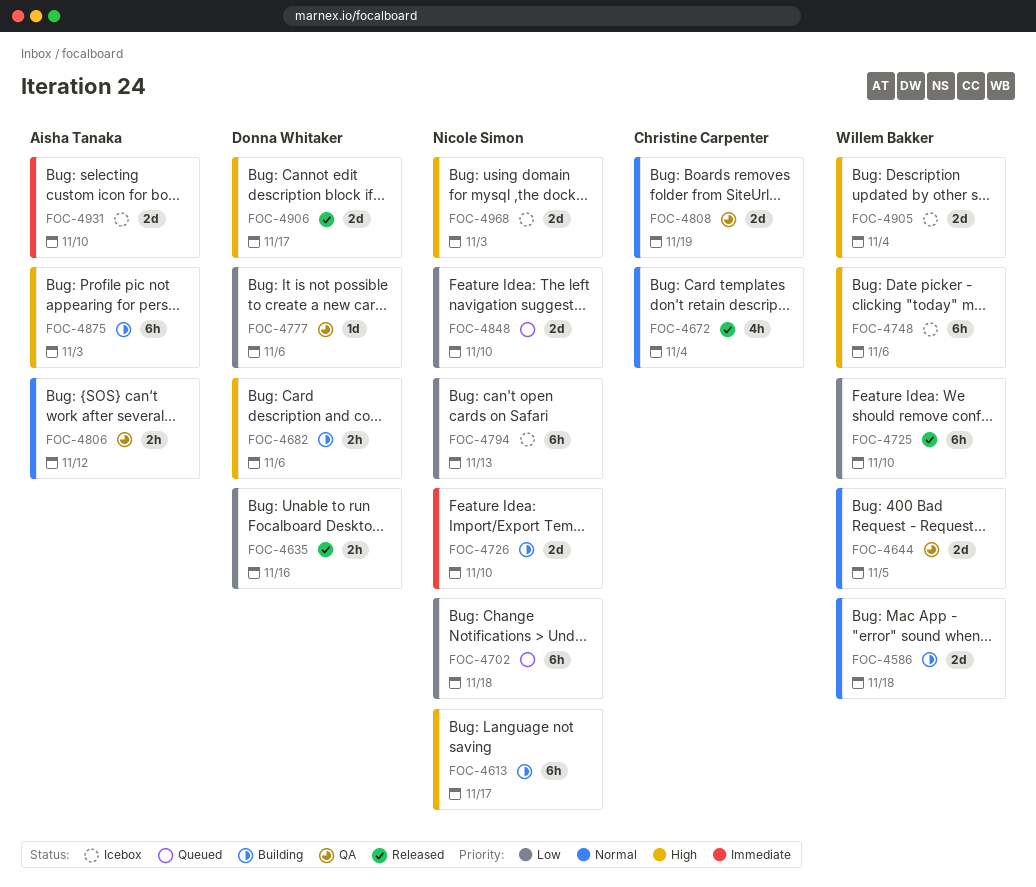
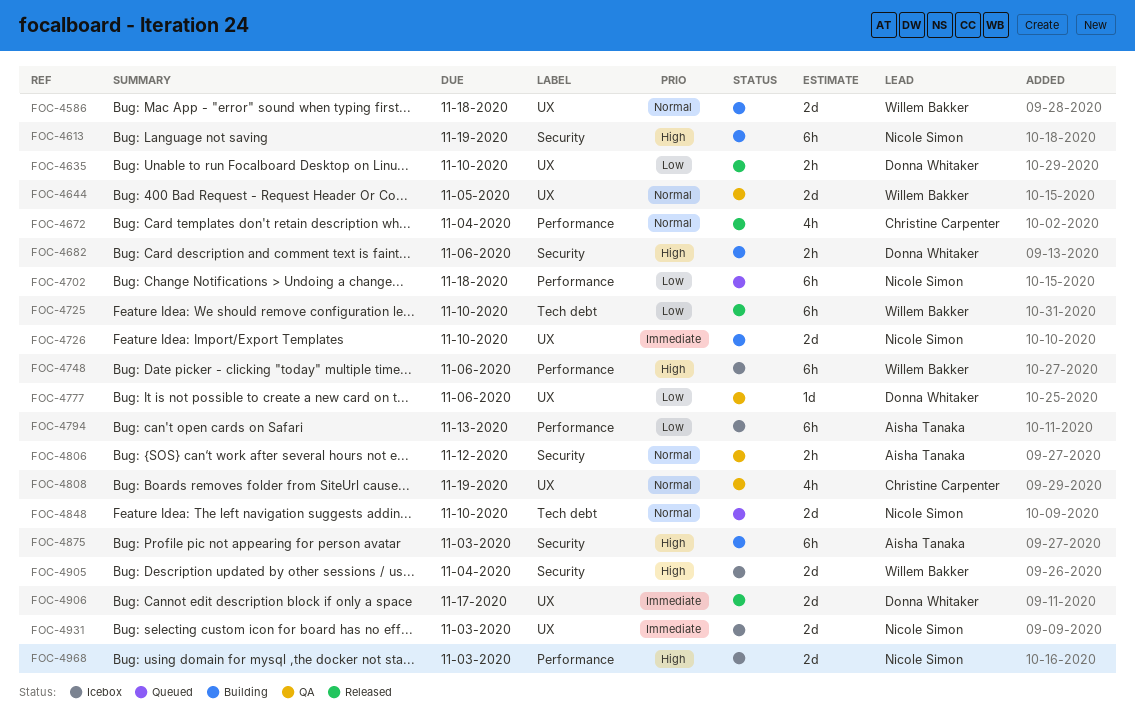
FOC-4613, due: Nov 17 -> Nov 19
FOC-4635, due: Nov 16 -> Nov 10
FOC-4794, owner: Nicole Simon -> Aisha Tanaka
FOC-4808, estimate: 2d -> 4h
FOC-4848, priority: Low -> Normal
FOC-4906, priority: High -> Immediate
FOC-4931, owner: Aisha Tanaka -> Nicole Simon
FOC-4931, due: Nov 10 -> Nov 3

